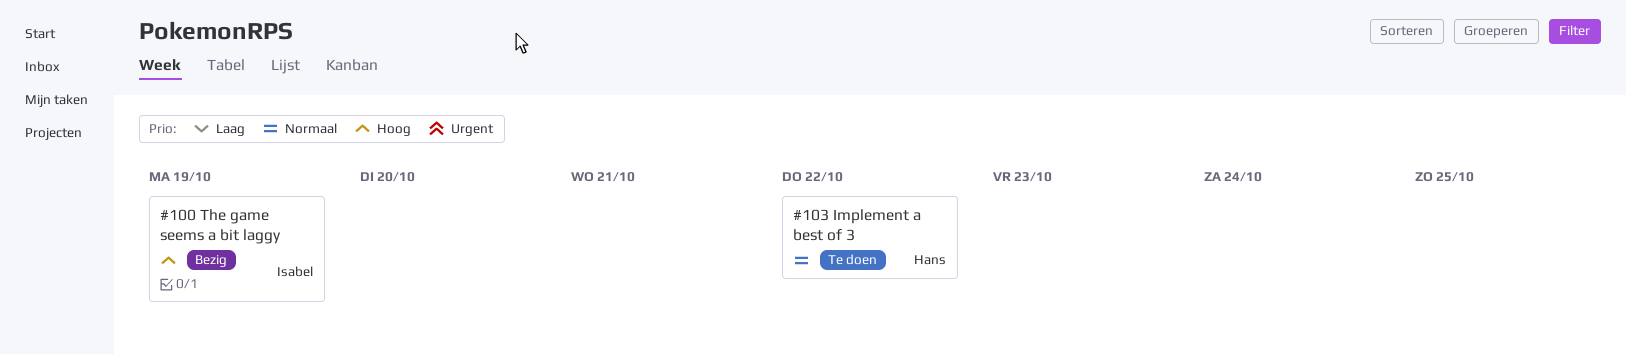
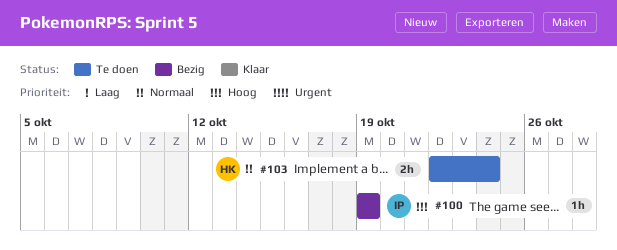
#103, due: Oct 22 -> Oct 24

